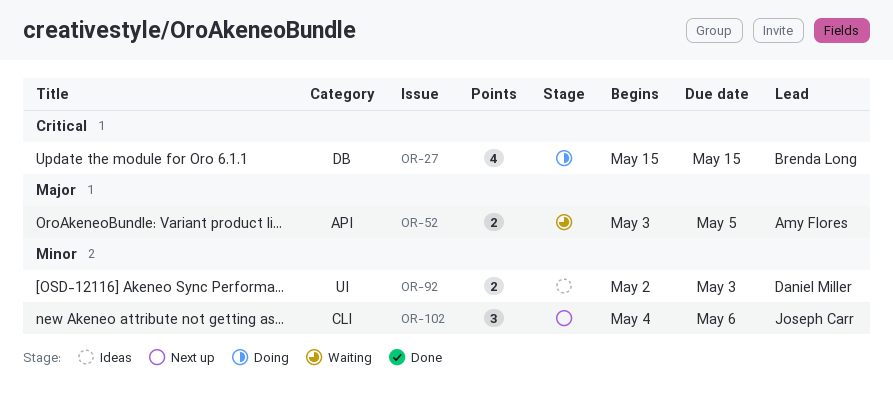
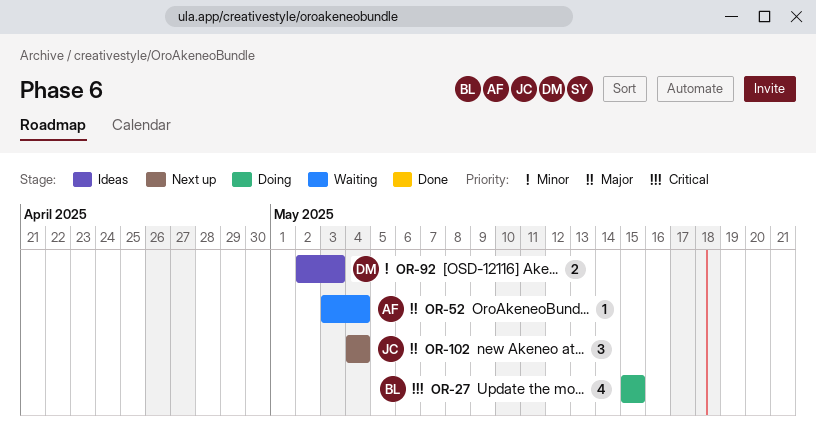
OR-52, estimate: 2 -> 1
OR-52, due: May 5 -> May 4
OR-102, priority: Minor -> Major
OR-102, due: May 6 -> May 4

